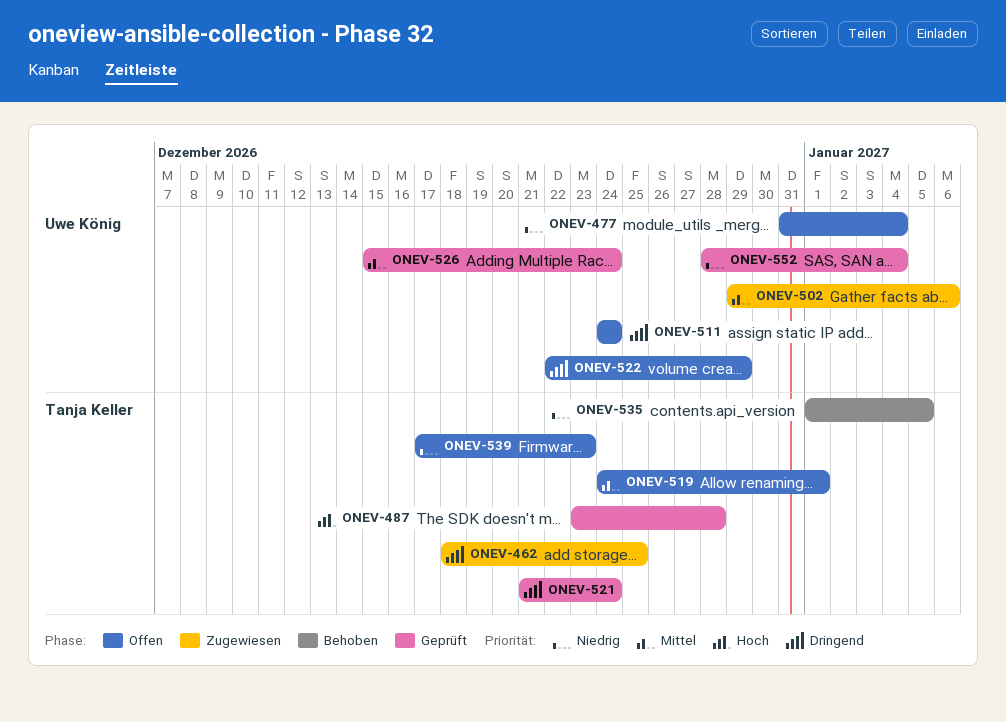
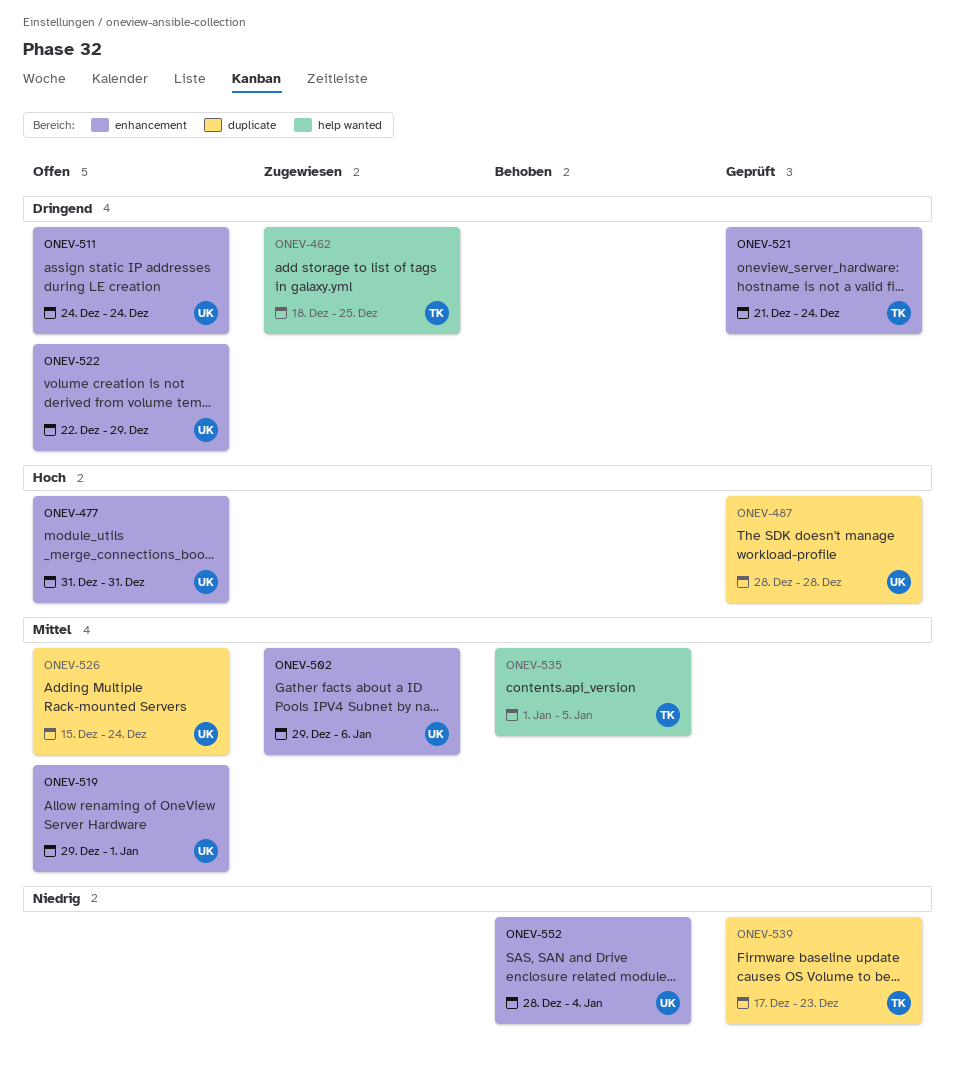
ONEV-477, priority: Niedrig -> Hoch
ONEV-477, due: Jan 4 -> Dec 31
ONEV-487, owner: Tanja Keller -> Uwe König
ONEV-487, start: Dec 23 -> Dec 28
ONEV-519, owner: Tanja Keller -> Uwe König
ONEV-519, start: Dec 24 -> Dec 29
ONEV-526, status: Geprüft -> Offen
ONEV-535, priority: Niedrig -> Mittel
ONEV-539, status: Offen -> Geprüft
ONEV-552, status: Geprüft -> Behoben

